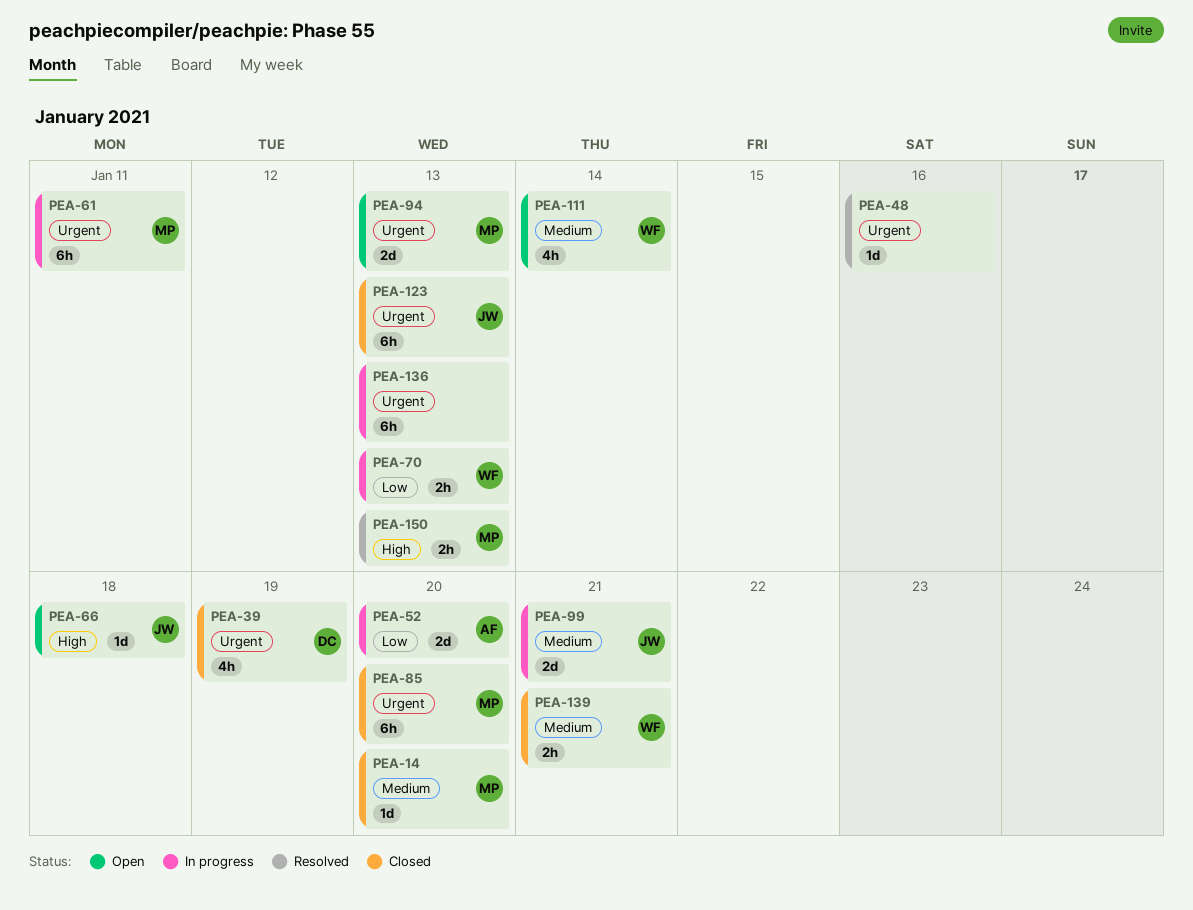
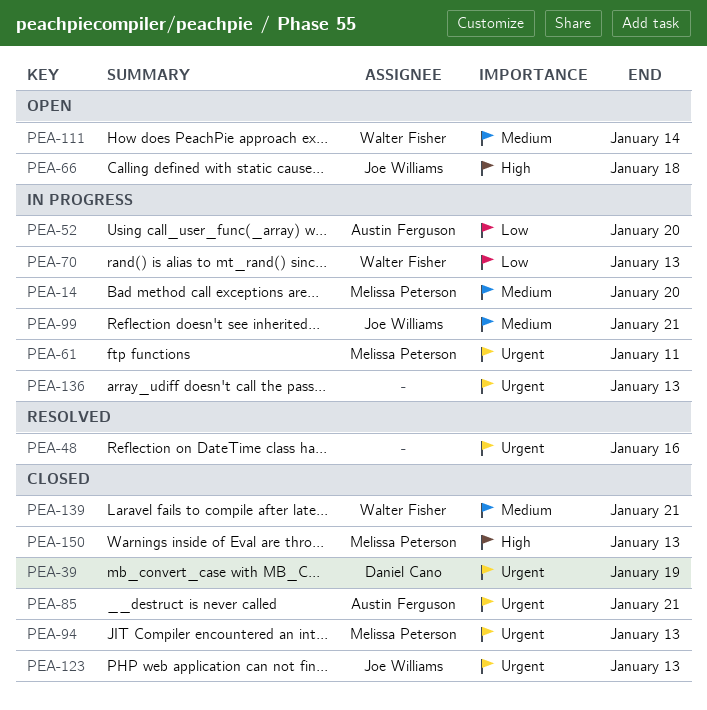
PEA-14, status: Closed -> In progress
PEA-85, owner: Melissa Peterson -> Austin Ferguson
PEA-85, due: Jan 20 -> Jan 21
PEA-94, status: Open -> Closed
PEA-150, status: Resolved -> Closed

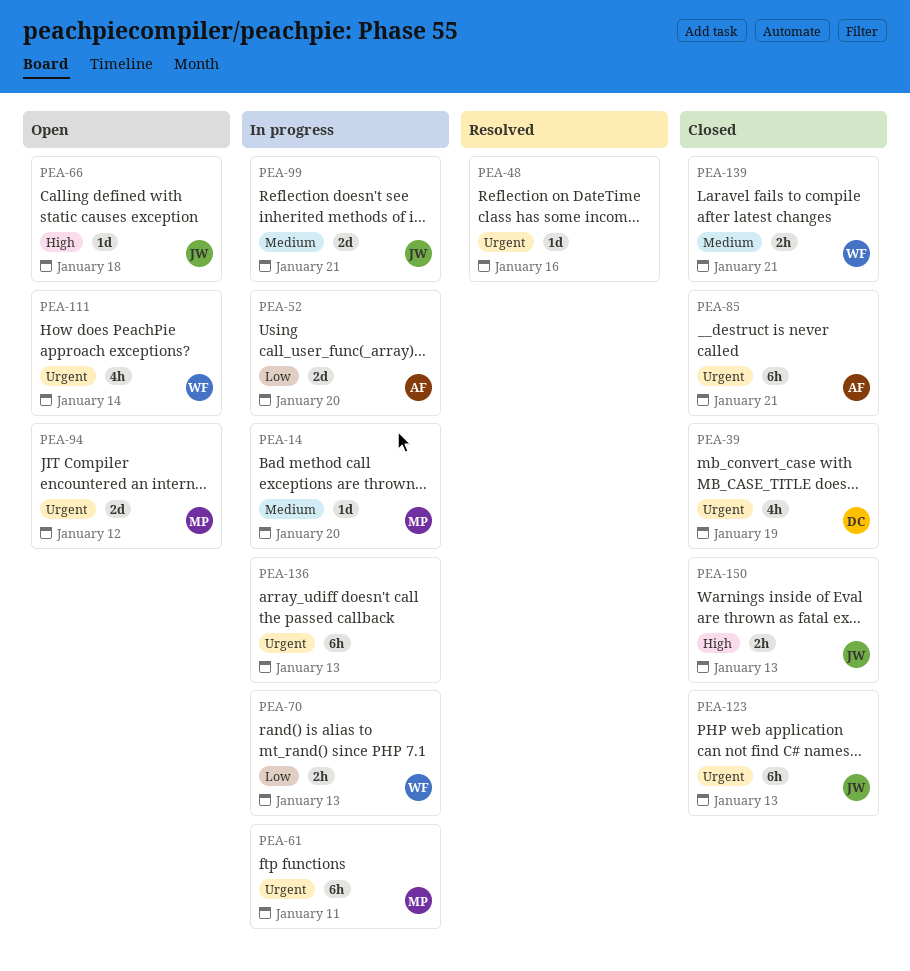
PEA-94, status: Closed -> Open
PEA-94, due: Jan 13 -> Jan 12
PEA-111, priority: Medium -> Urgent
PEA-150, owner: Melissa Peterson -> Joe Williams

